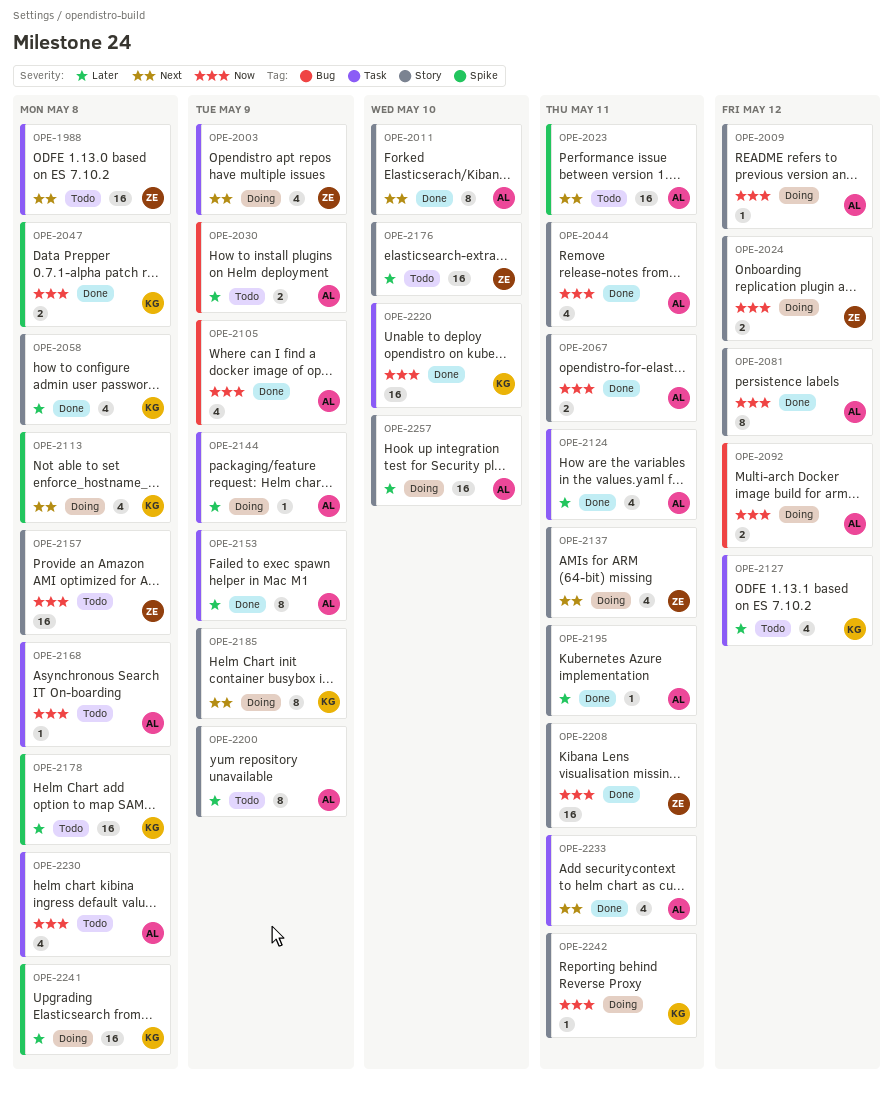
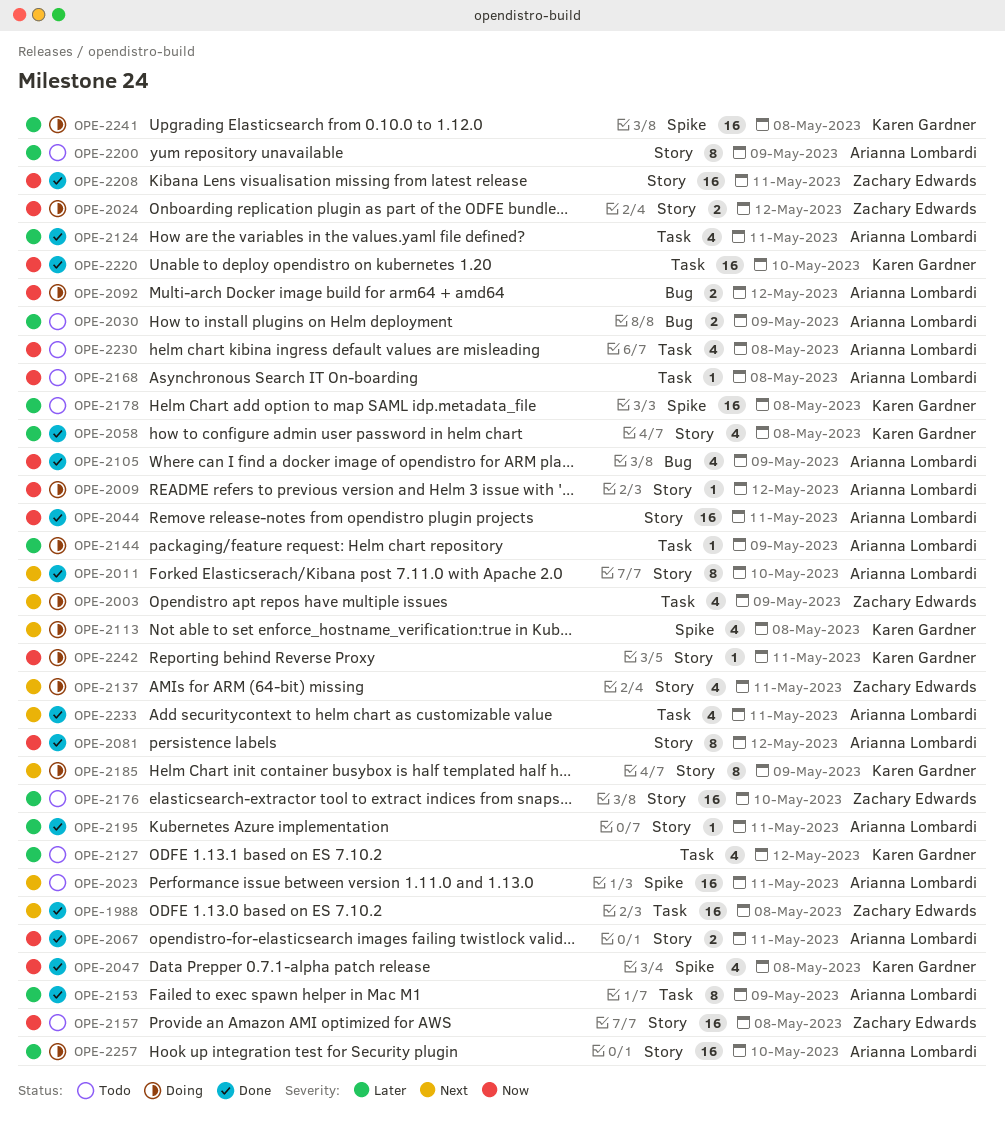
OPE-1988, status: Todo -> Done
OPE-2044, estimate: 4 -> 16
OPE-2047, estimate: 2 -> 4

